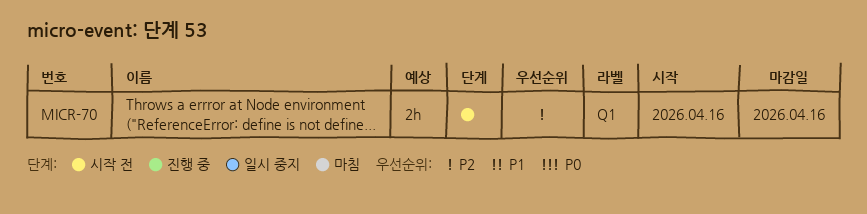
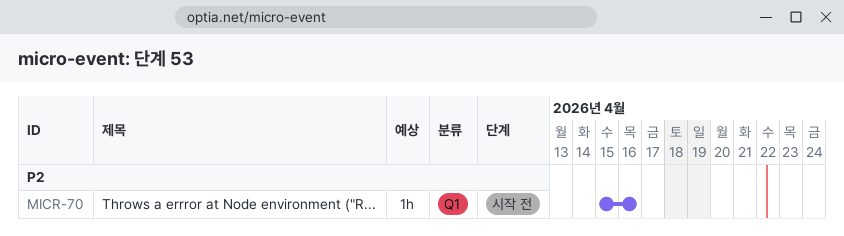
MICR-70, estimate: 2h -> 1h
MICR-70, start: Apr 16 -> Apr 15

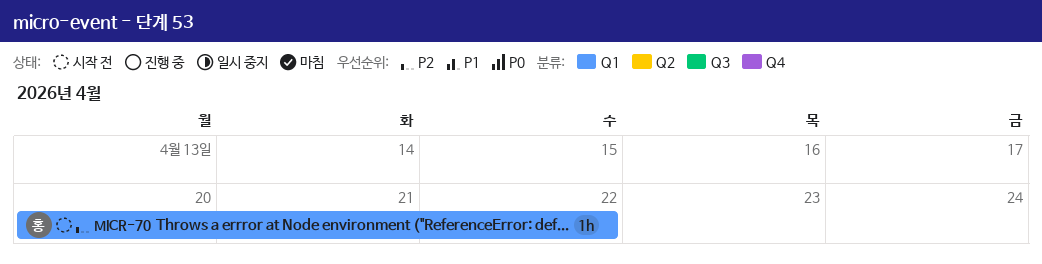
MICR-70, start: Apr 15 -> Apr 20
MICR-70, due: Apr 16 -> Apr 22

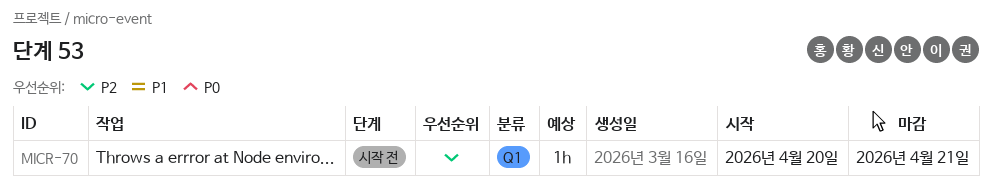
MICR-70, due: Apr 22 -> Apr 21

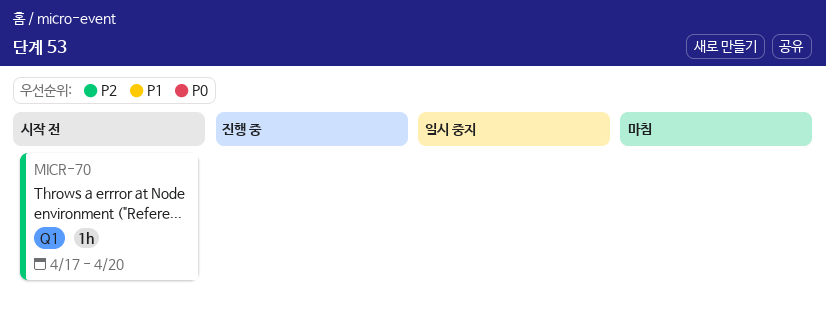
MICR-70, start: Apr 20 -> Apr 17
MICR-70, due: Apr 21 -> Apr 20

